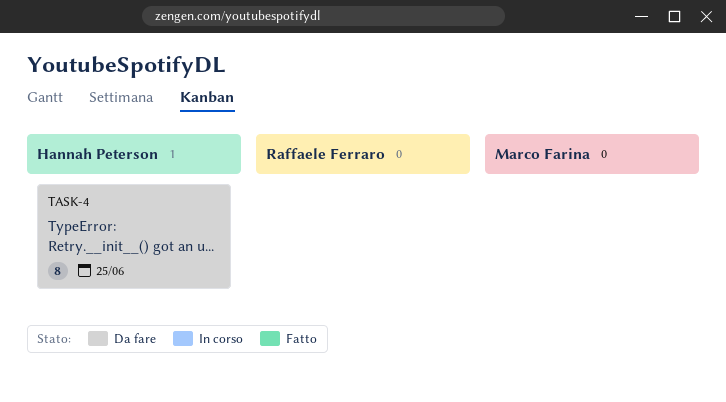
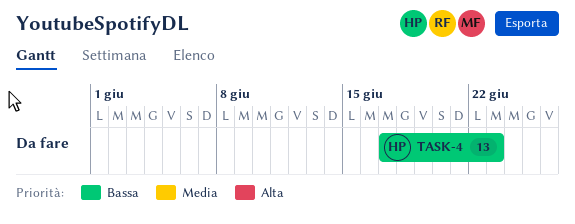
TASK-4, estimate: 8 -> 13
TASK-4, due: Jun 25 -> Jun 23

